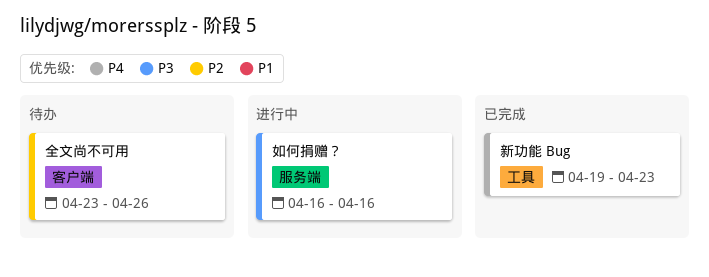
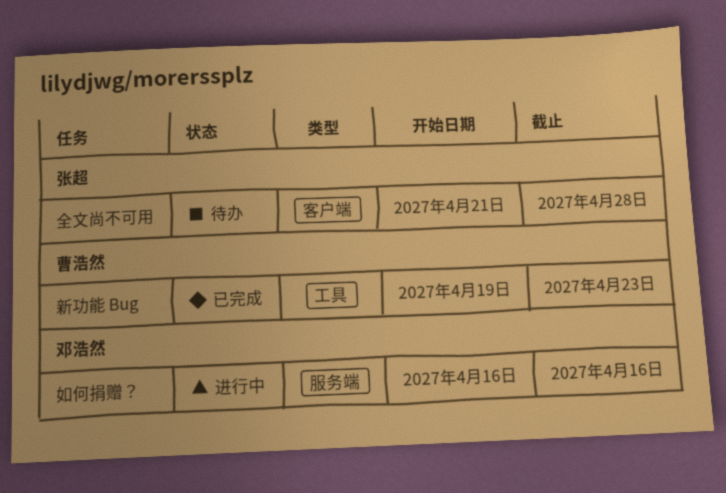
全文尚不可用, start: Apr 23 -> Apr 21
全文尚不可用, due: Apr 26 -> Apr 28

